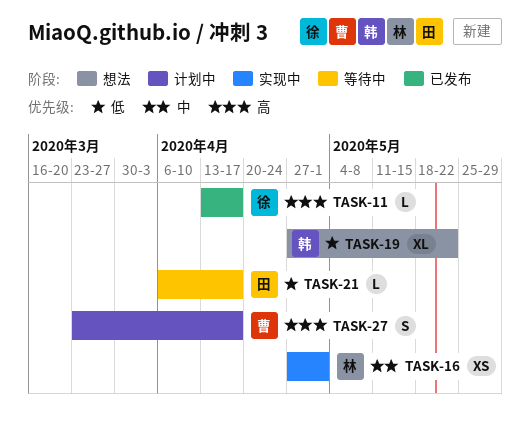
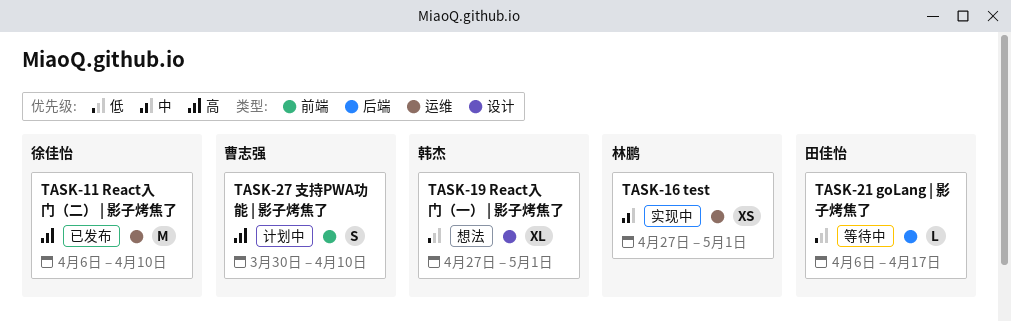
TASK-11, estimate: L -> M
TASK-11, start: Apr 13 -> Apr 6
TASK-11, due: Apr 17 -> Apr 10
TASK-19, due: May 22 -> May 1
TASK-27, start: Mar 23 -> Mar 30
TASK-27, due: Apr 17 -> Apr 10

